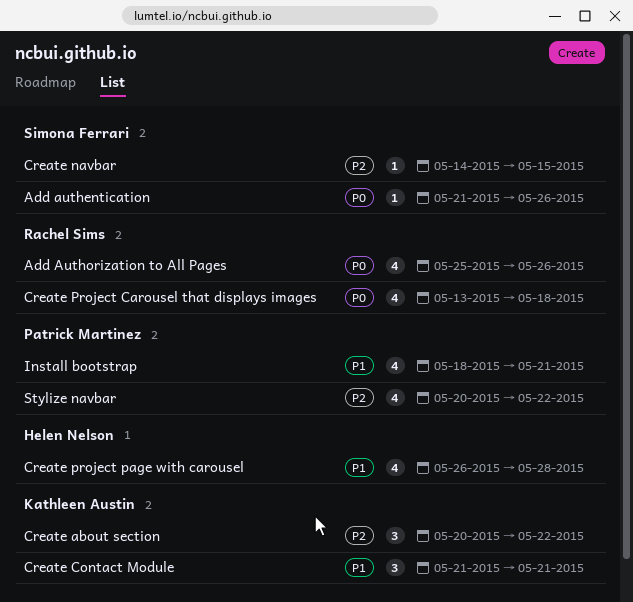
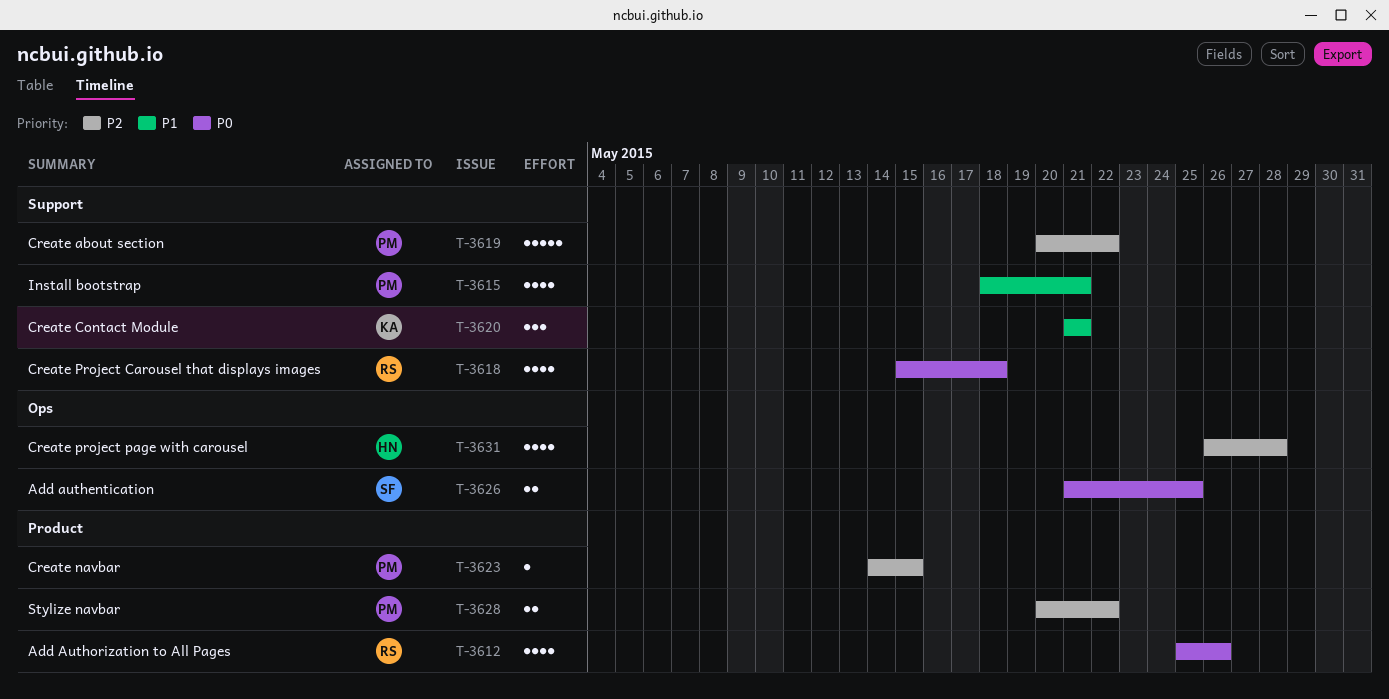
Add authentication, estimate: 1 -> 2
Add authentication, due: May 26 -> May 25
Create about section, owner: Kathleen Austin -> Patrick Martinez
Create about section, estimate: 3 -> 5
Create navbar, owner: Simona Ferrari -> Patrick Martinez
Create Project Carousel that displays images, start: May 13 -> May 15
Create project page with carousel, priority: P1 -> P2
Stylize navbar, estimate: 4 -> 2

